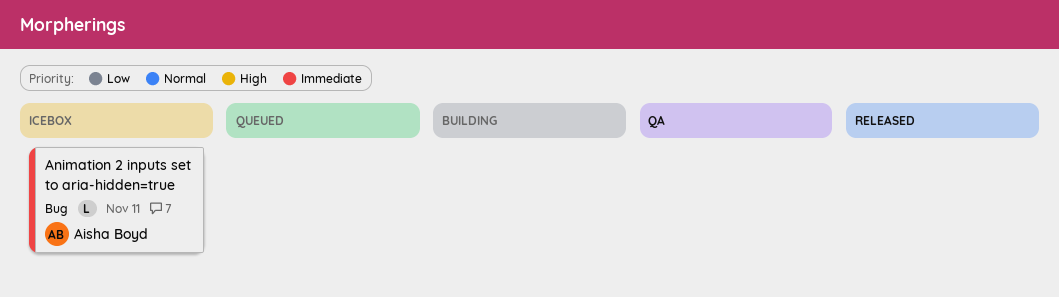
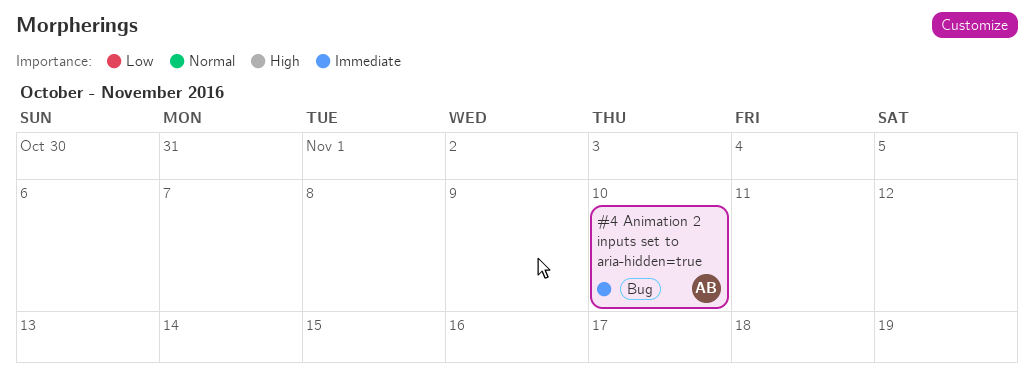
Animation 2 inputs set to aria-hidden=true, due: Nov 11 -> Nov 10

